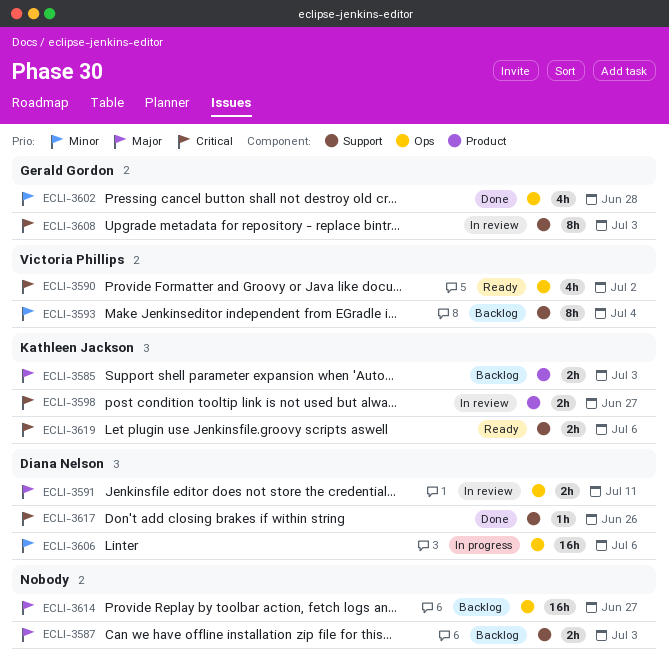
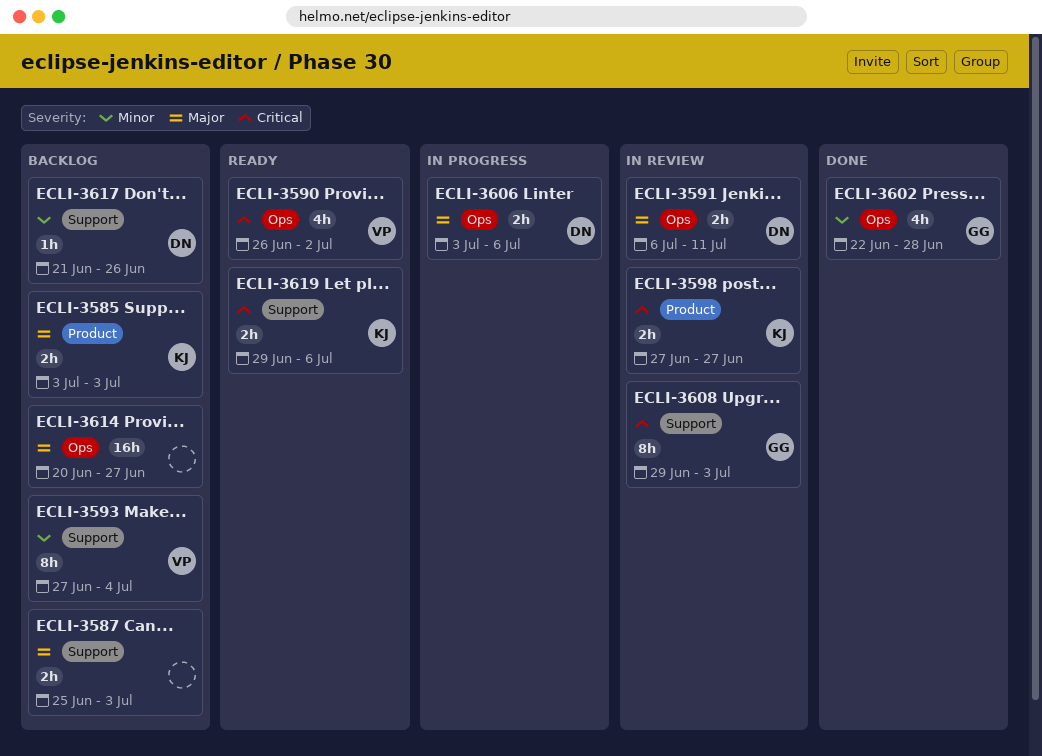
ECLI-3606, priority: Minor -> Major
ECLI-3606, estimate: 16h -> 2h
ECLI-3617, status: Done -> Backlog
ECLI-3617, priority: Critical -> Minor

